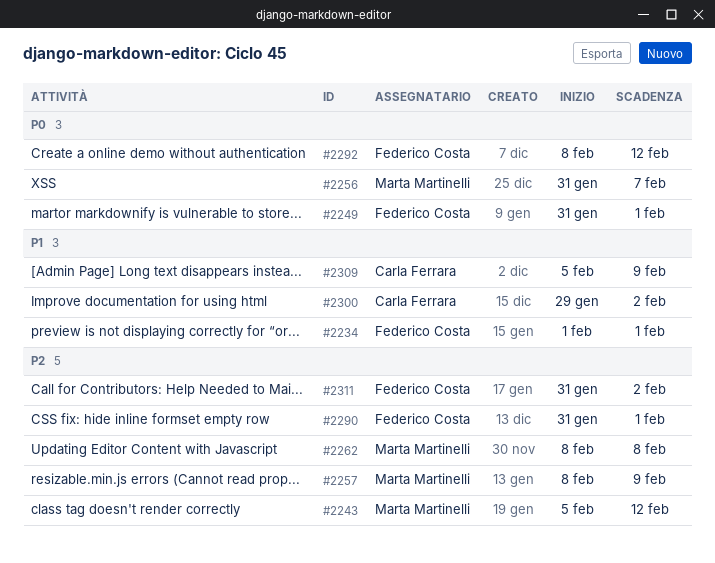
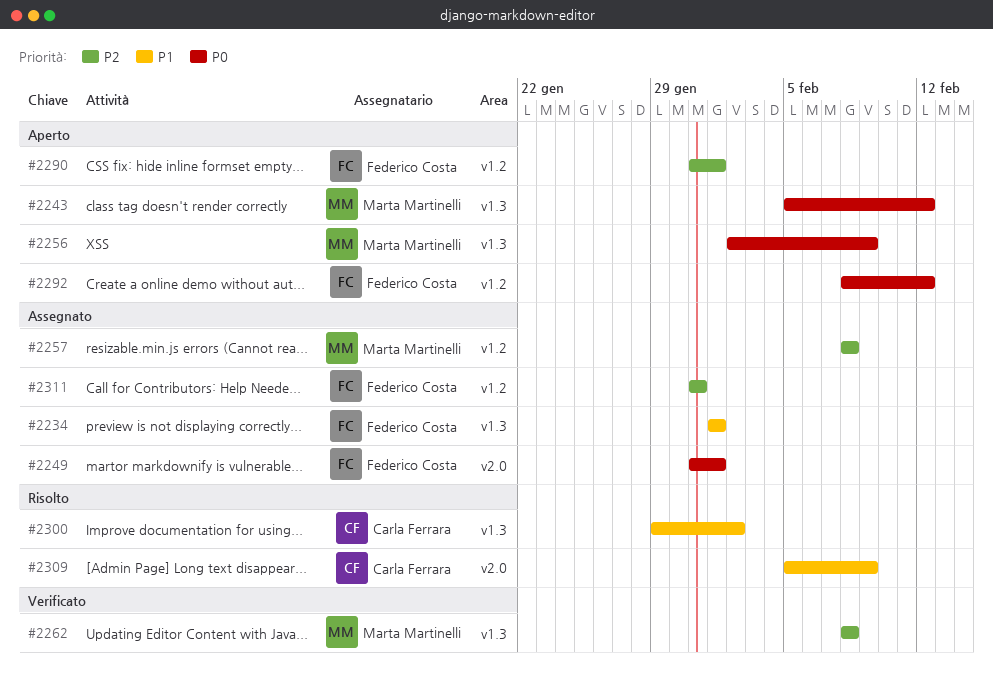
#2243, priority: P2 -> P0
#2256, start: Jan 31 -> Feb 2
#2256, due: Feb 7 -> Feb 9
#2257, due: Feb 9 -> Feb 8
#2311, due: Feb 2 -> Jan 31

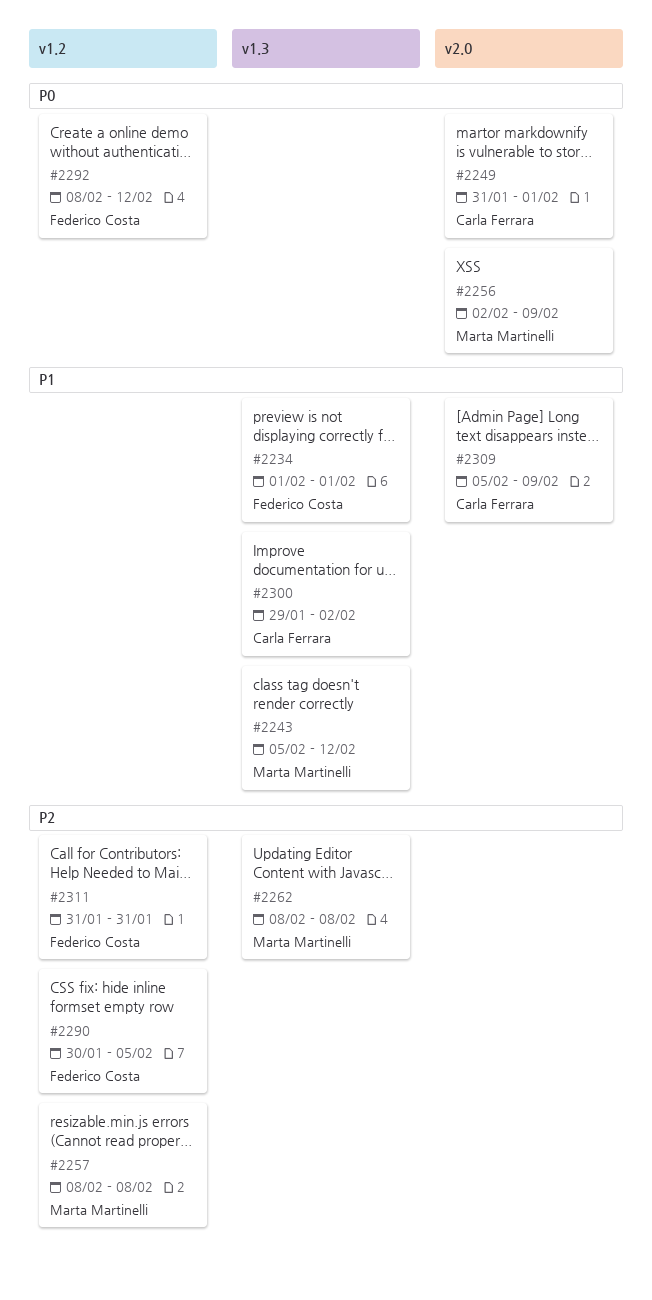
#2243, priority: P0 -> P1
#2249, owner: Federico Costa -> Carla Ferrara
#2256, label: v1.3 -> v2.0
#2290, start: Jan 31 -> Jan 30
#2290, due: Feb 1 -> Feb 5

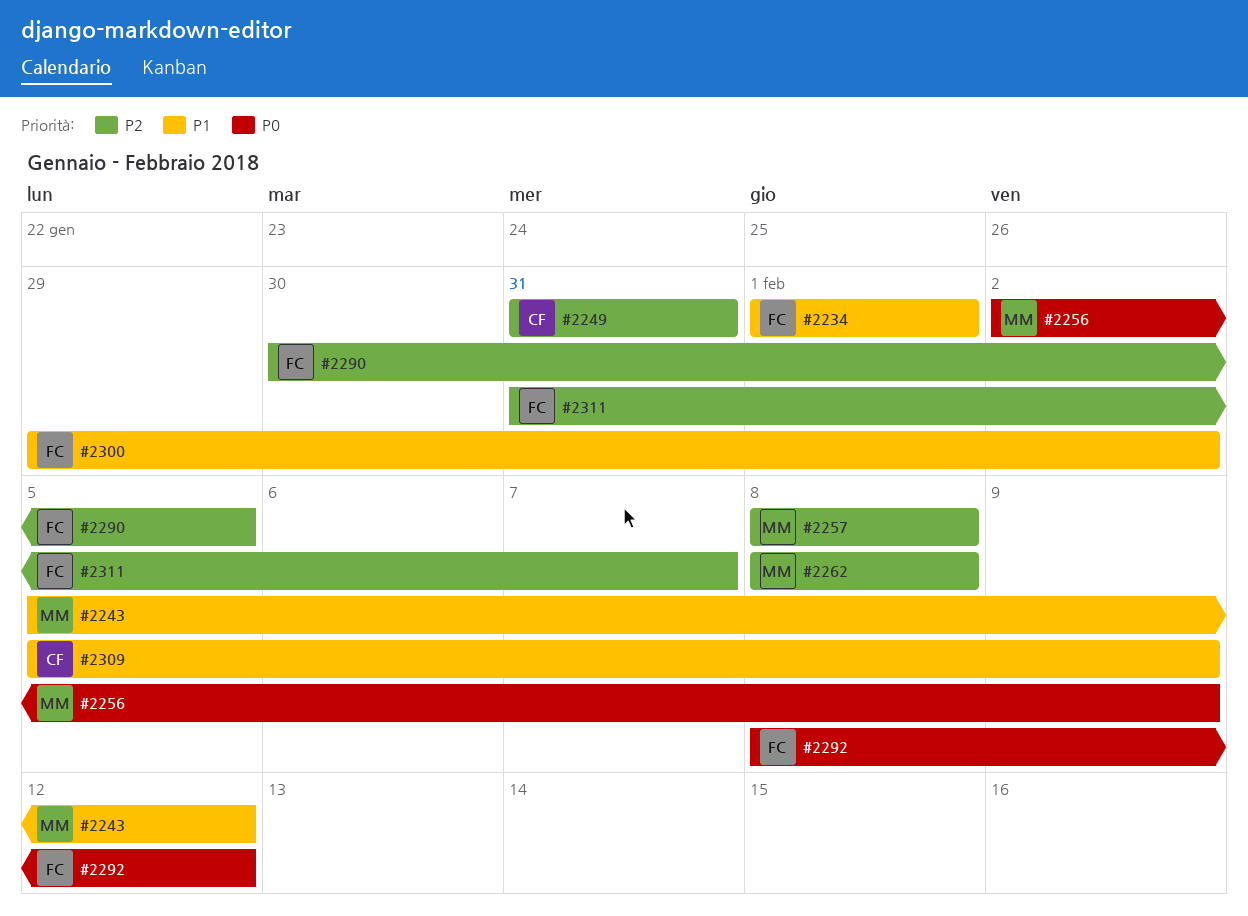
#2249, priority: P0 -> P2
#2249, due: Feb 1 -> Jan 31
#2300, owner: Carla Ferrara -> Federico Costa
#2311, due: Jan 31 -> Feb 7

